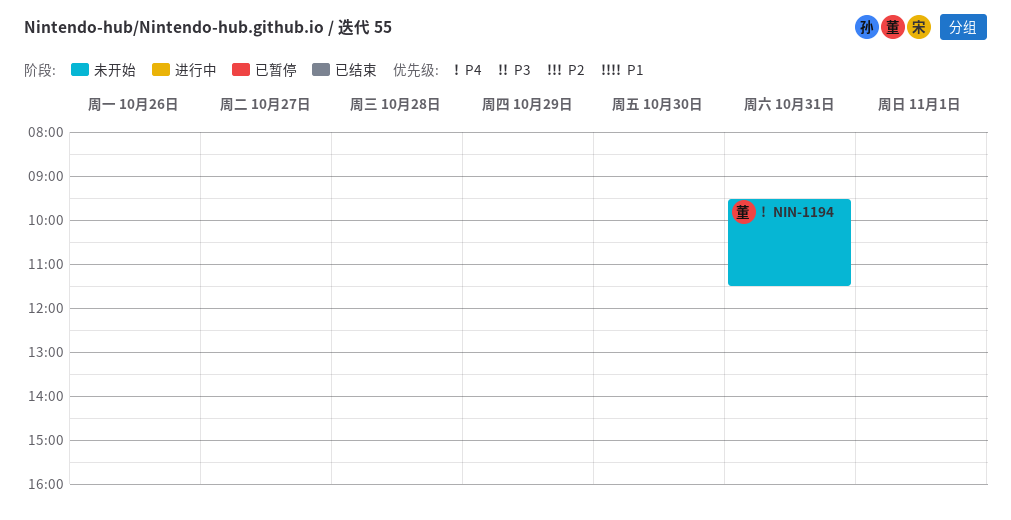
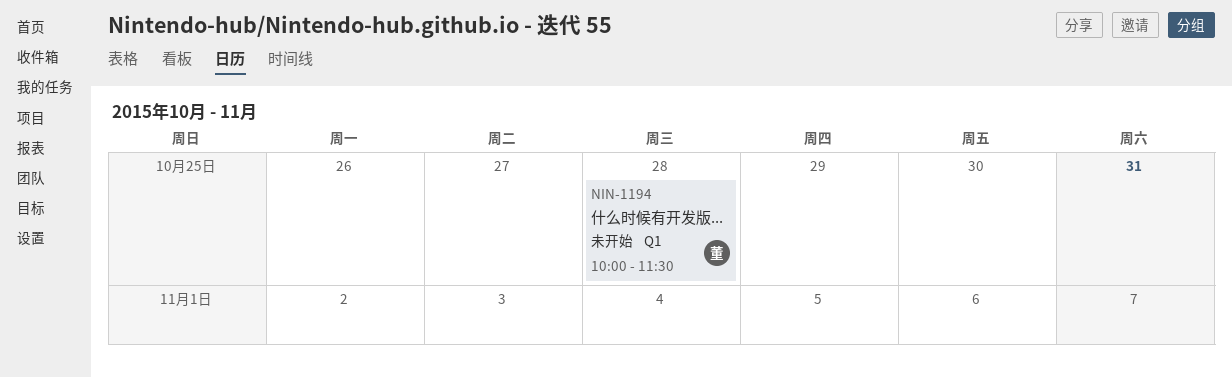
NIN-1194, day: Oct 31 -> Oct 28
NIN-1194, begins: 09:30 -> 10:00

